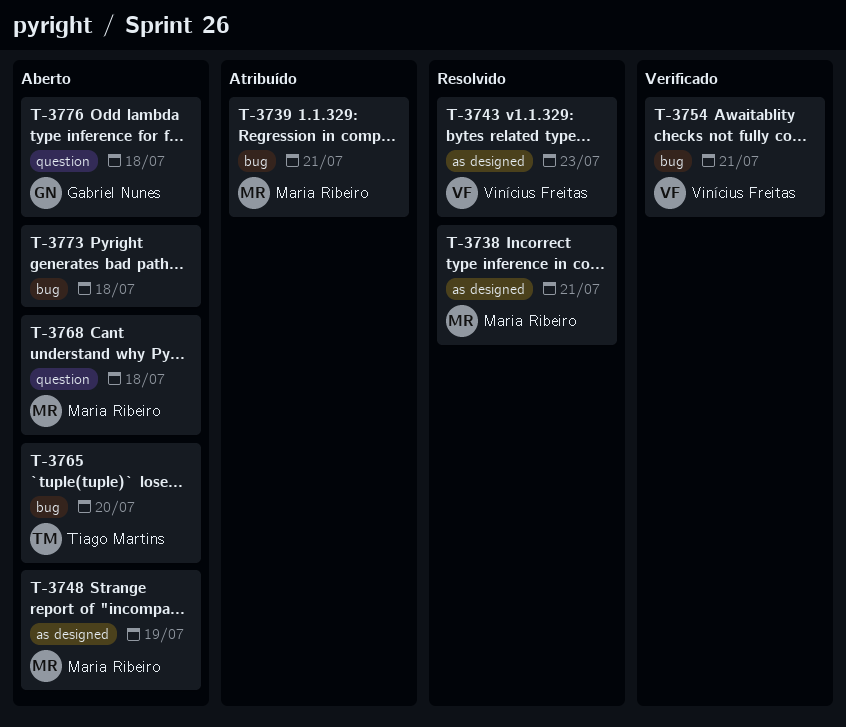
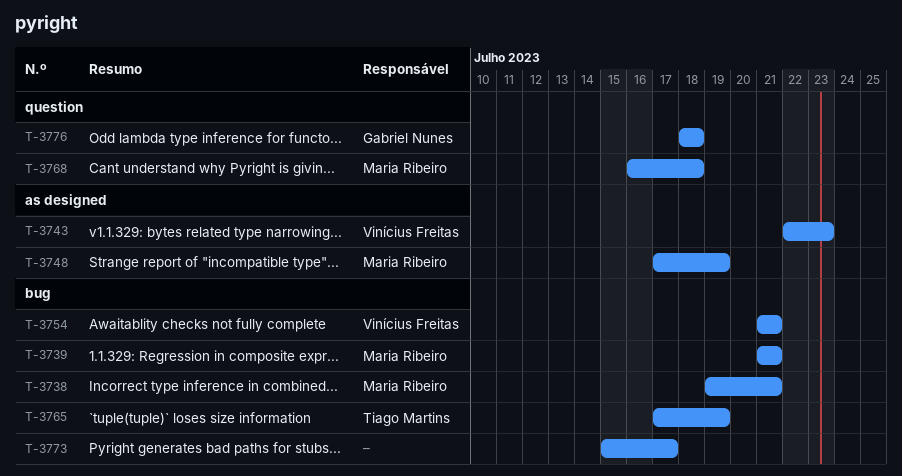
T-3738, label: as designed -> bug
T-3765, due: Jul 20 -> Jul 19
T-3773, due: Jul 18 -> Jul 17

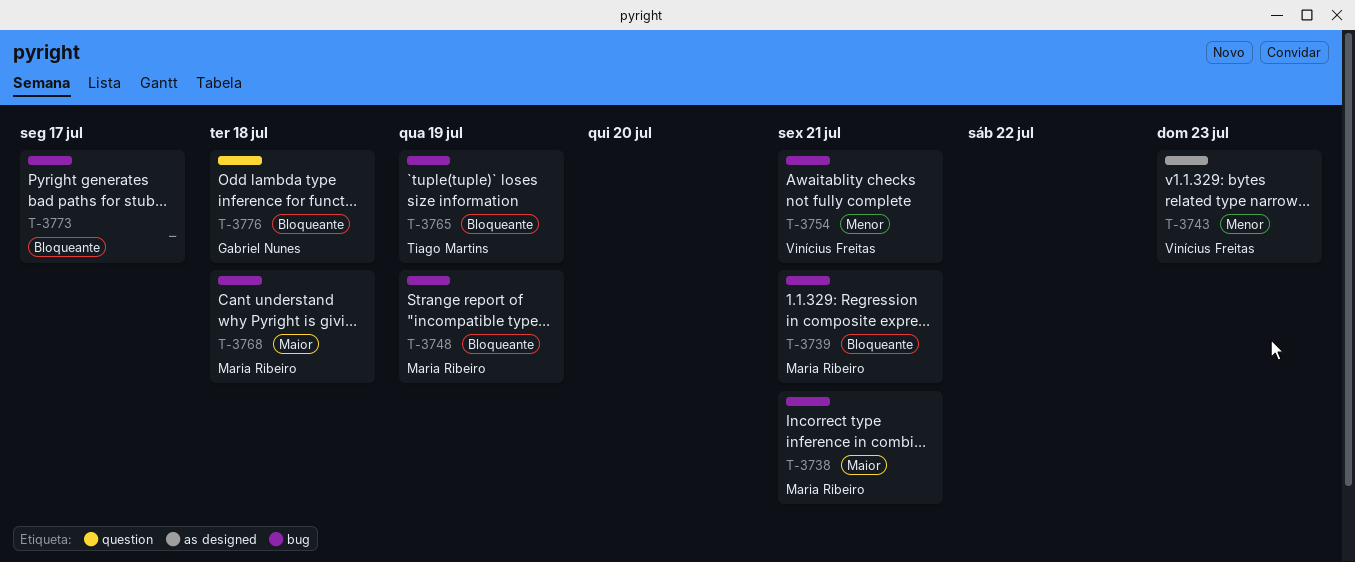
T-3748, label: as designed -> bug
T-3768, label: question -> bug

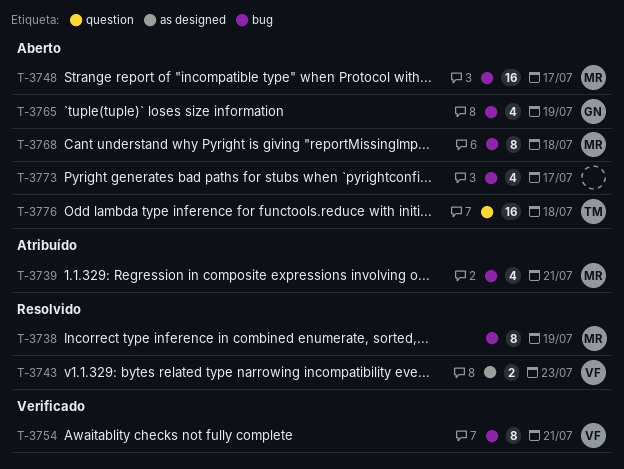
T-3738, due: Jul 21 -> Jul 19
T-3748, due: Jul 19 -> Jul 17
T-3765, owner: Tiago Martins -> Gabriel Nunes
T-3776, owner: Gabriel Nunes -> Tiago Martins

